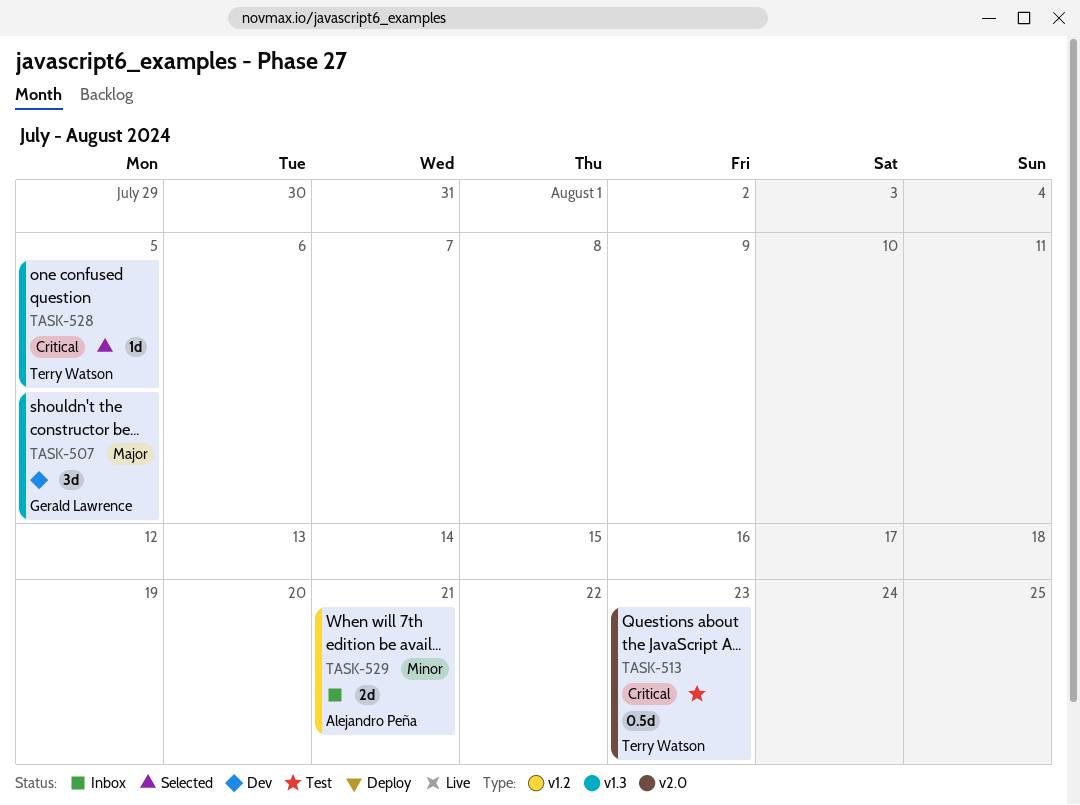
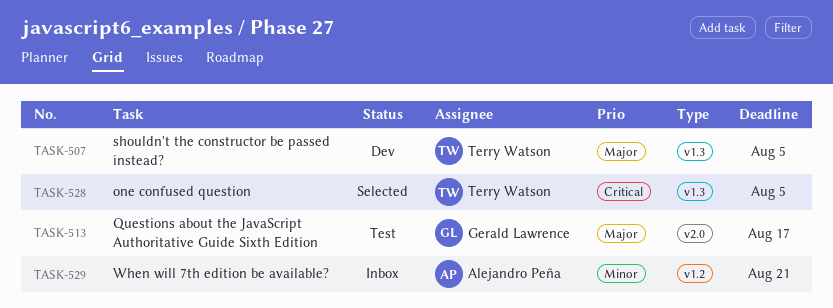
TASK-507, owner: Gerald Lawrence -> Terry Watson
TASK-513, owner: Terry Watson -> Gerald Lawrence
TASK-513, priority: Critical -> Major
TASK-513, due: Aug 23 -> Aug 17

